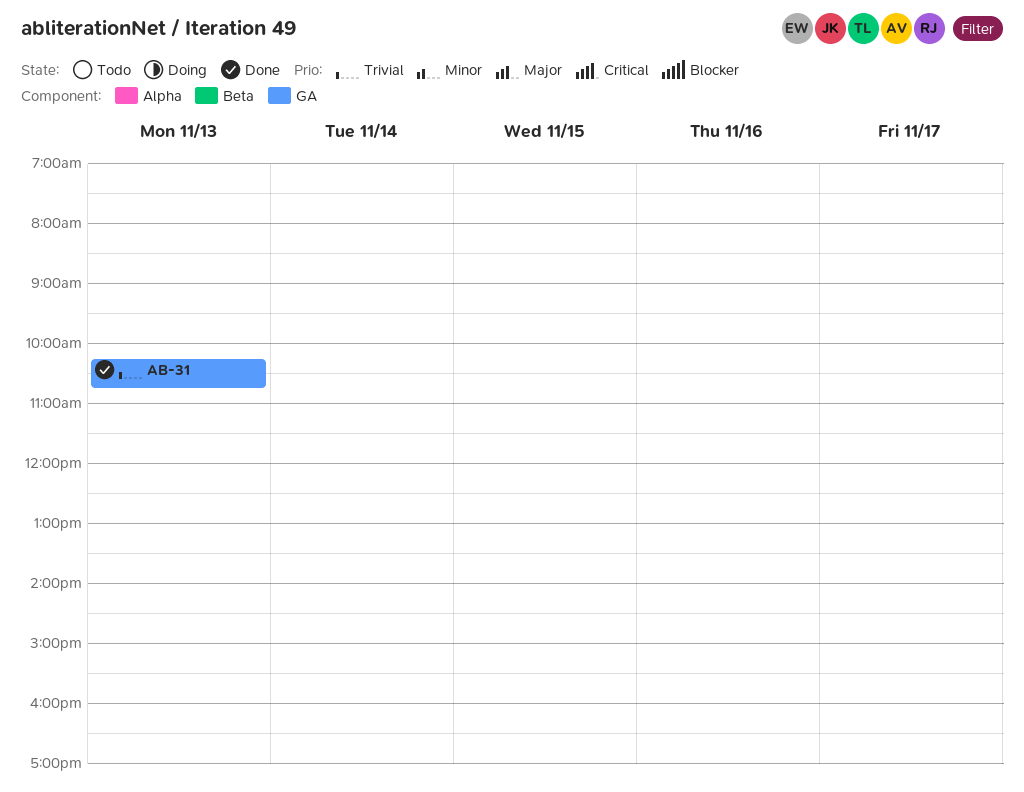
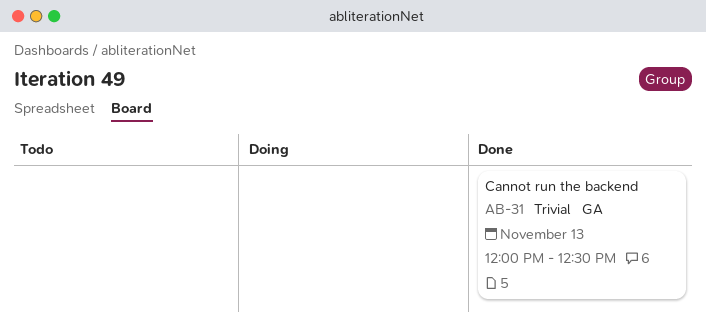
AB-31, begins: 10:15 -> 12:00
AB-31, ends: 10:45 -> 12:30

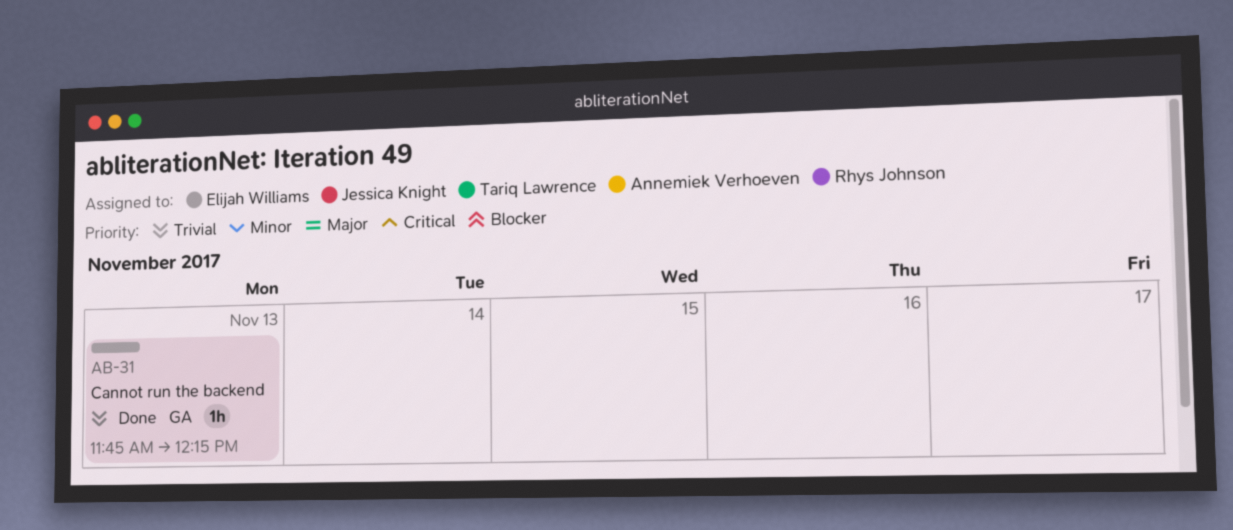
AB-31, begins: 12:00 -> 11:45
AB-31, ends: 12:30 -> 12:15

